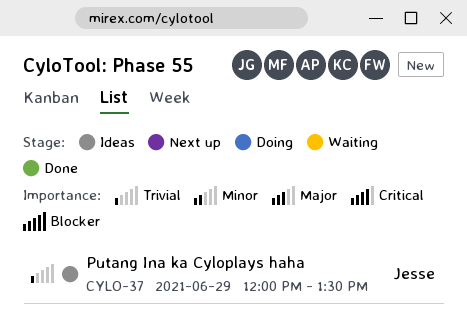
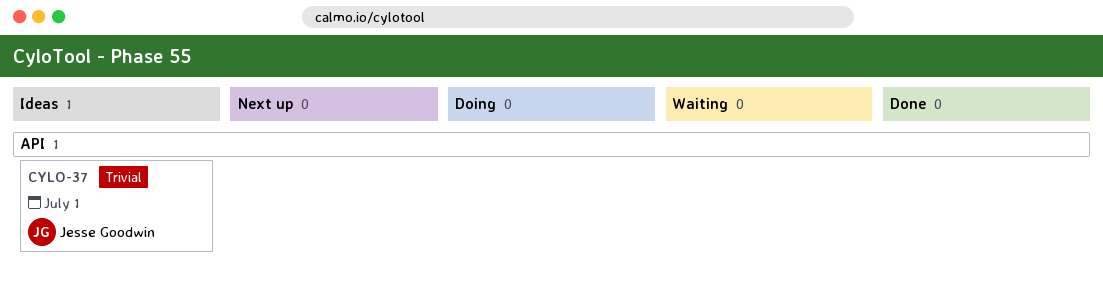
CYLO-37, day: Jun 29 -> Jul 1

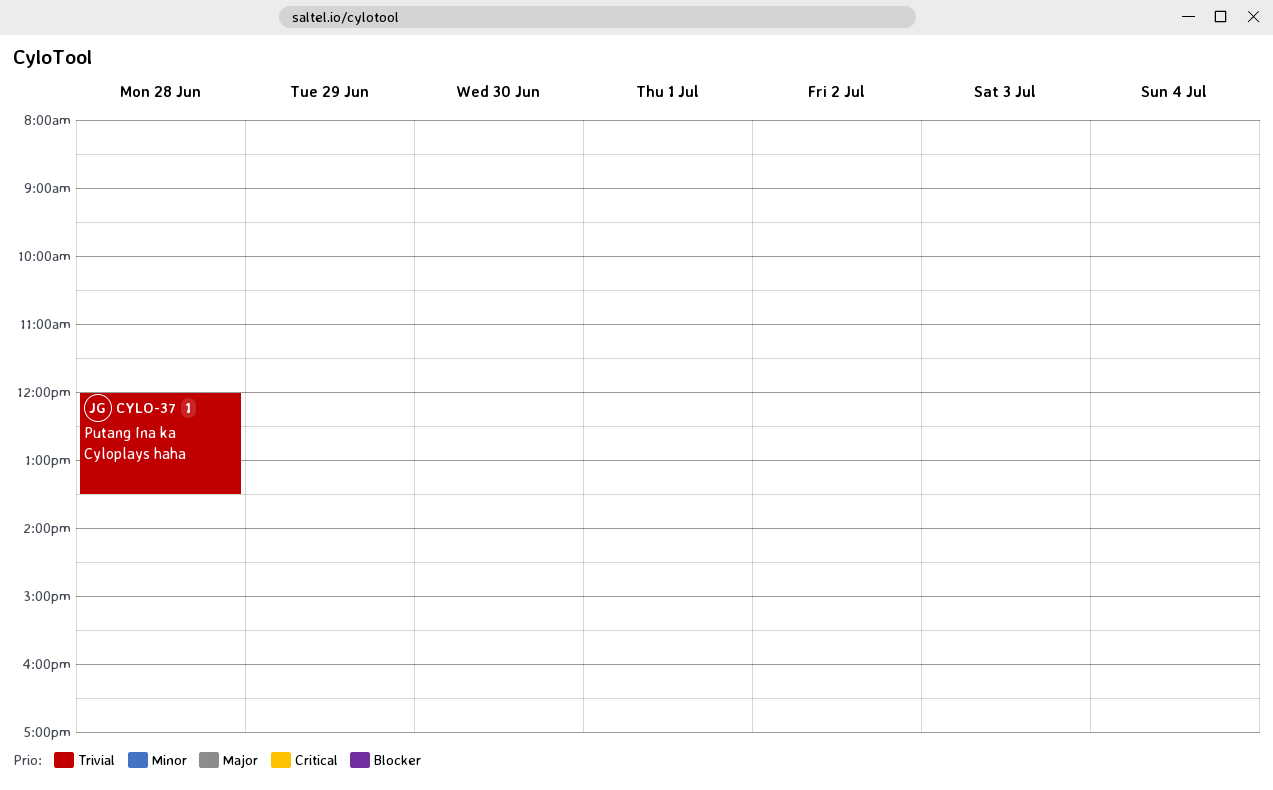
CYLO-37, day: Jul 1 -> Jun 28

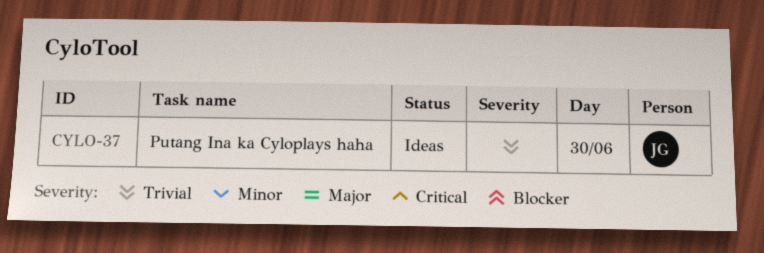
CYLO-37, day: Jun 28 -> Jun 30

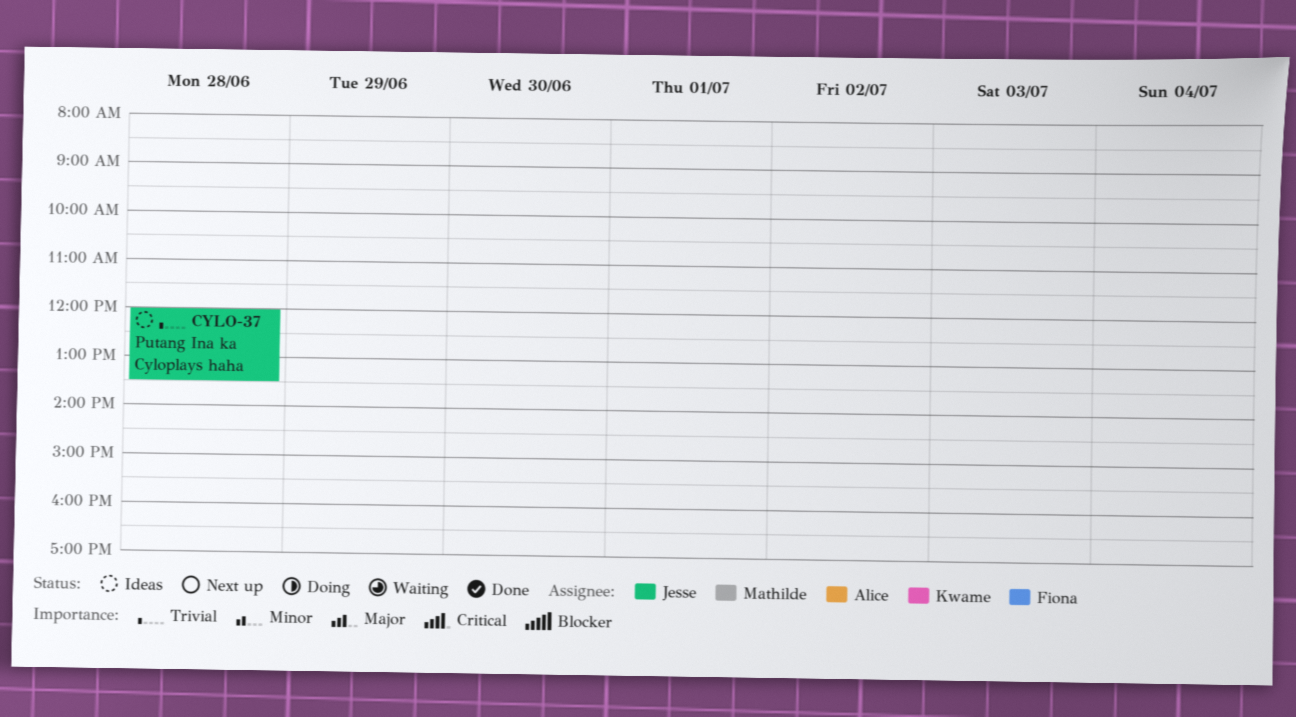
CYLO-37, day: Jun 30 -> Jun 28

